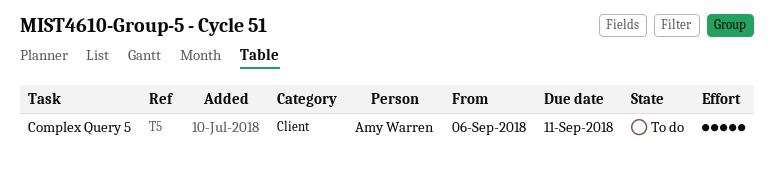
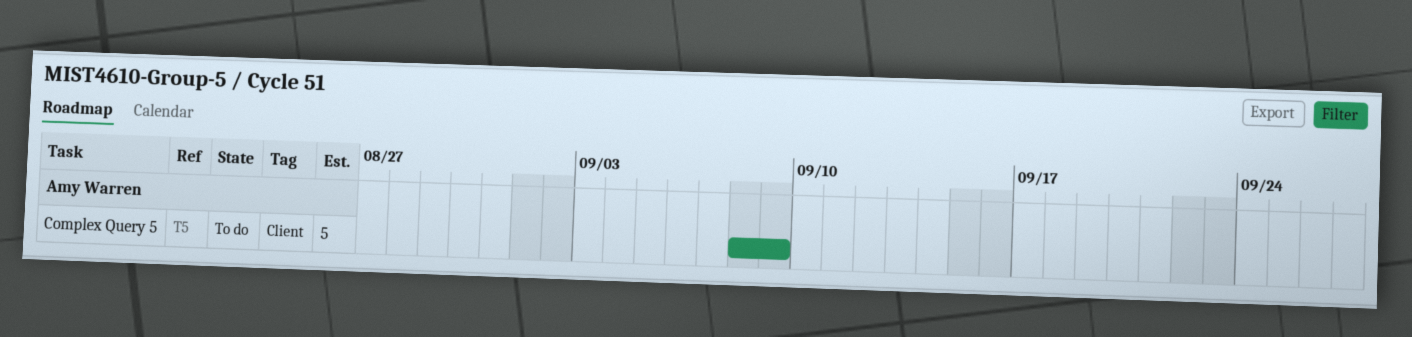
T5, start: Sep 6 -> Sep 8
T5, due: Sep 11 -> Sep 9

